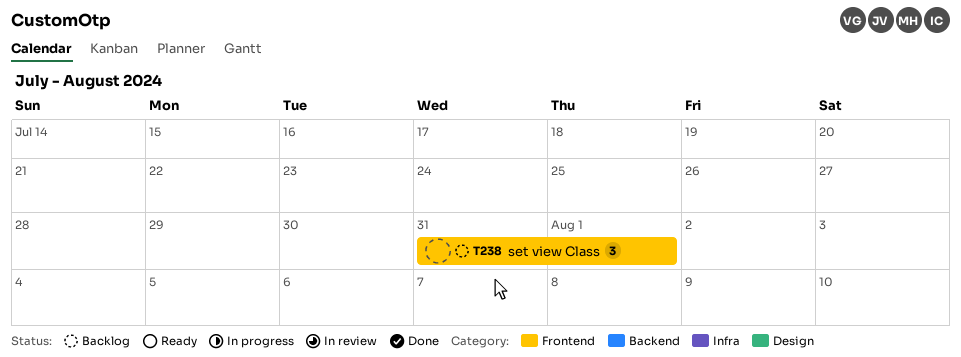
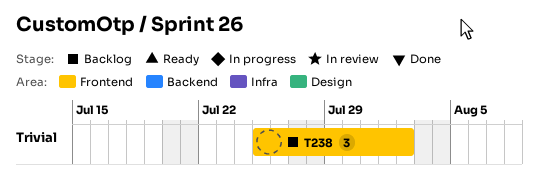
T238, start: Jul 31 -> Jul 25
T238, due: Aug 1 -> Aug 2

